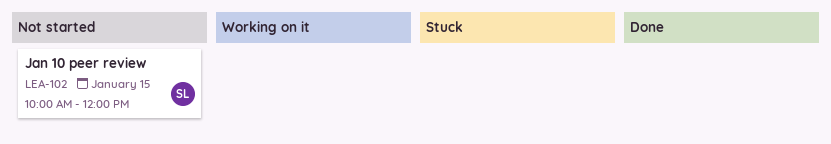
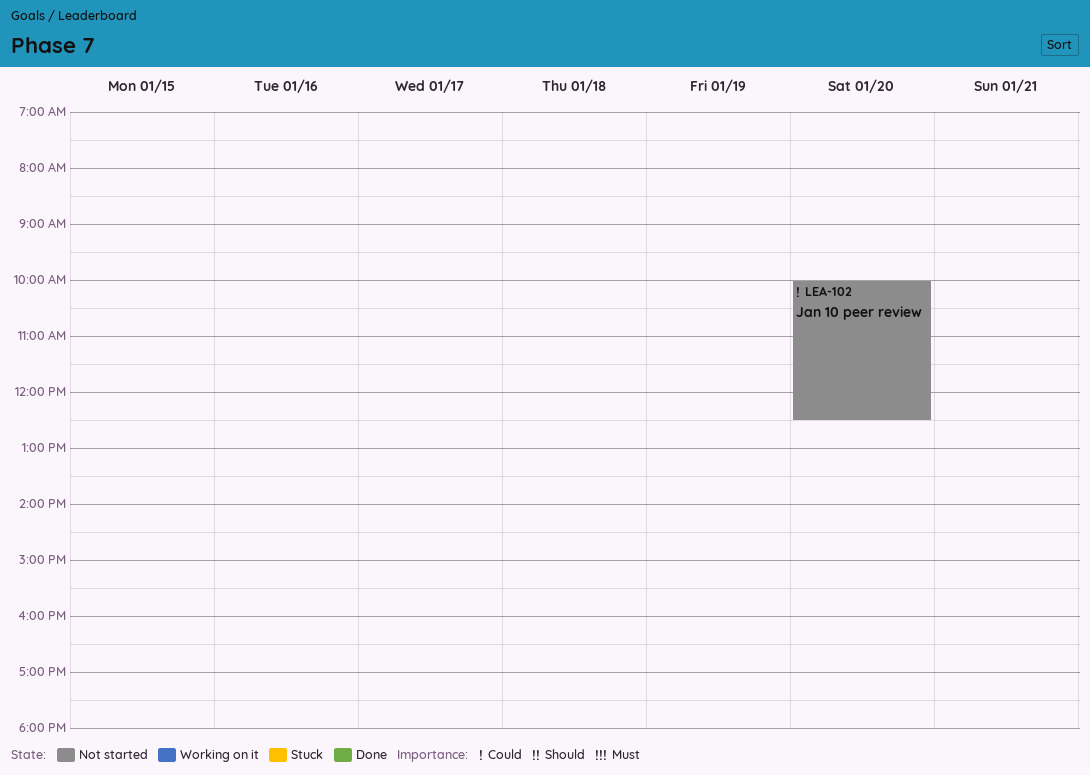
LEA-102, day: Jan 15 -> Jan 20
LEA-102, ends: 12:00 -> 12:30

